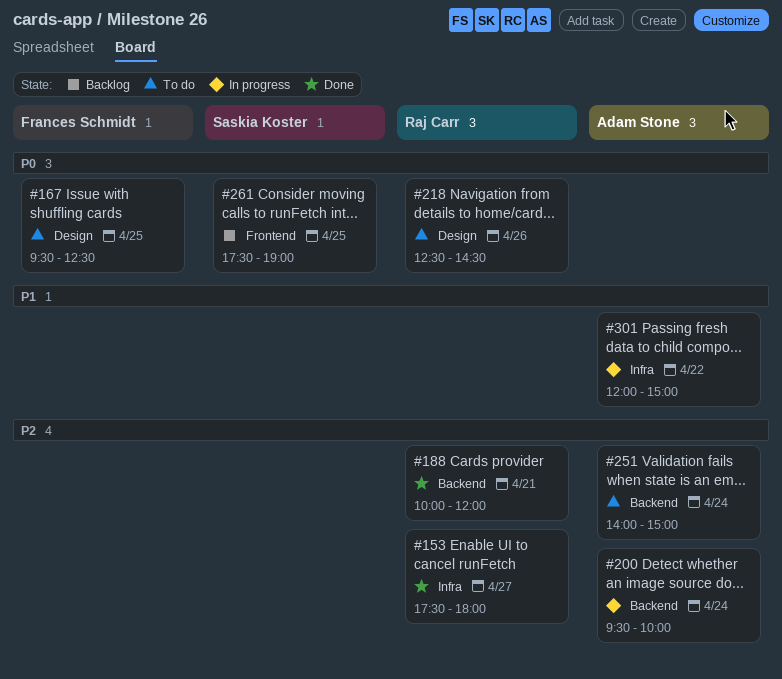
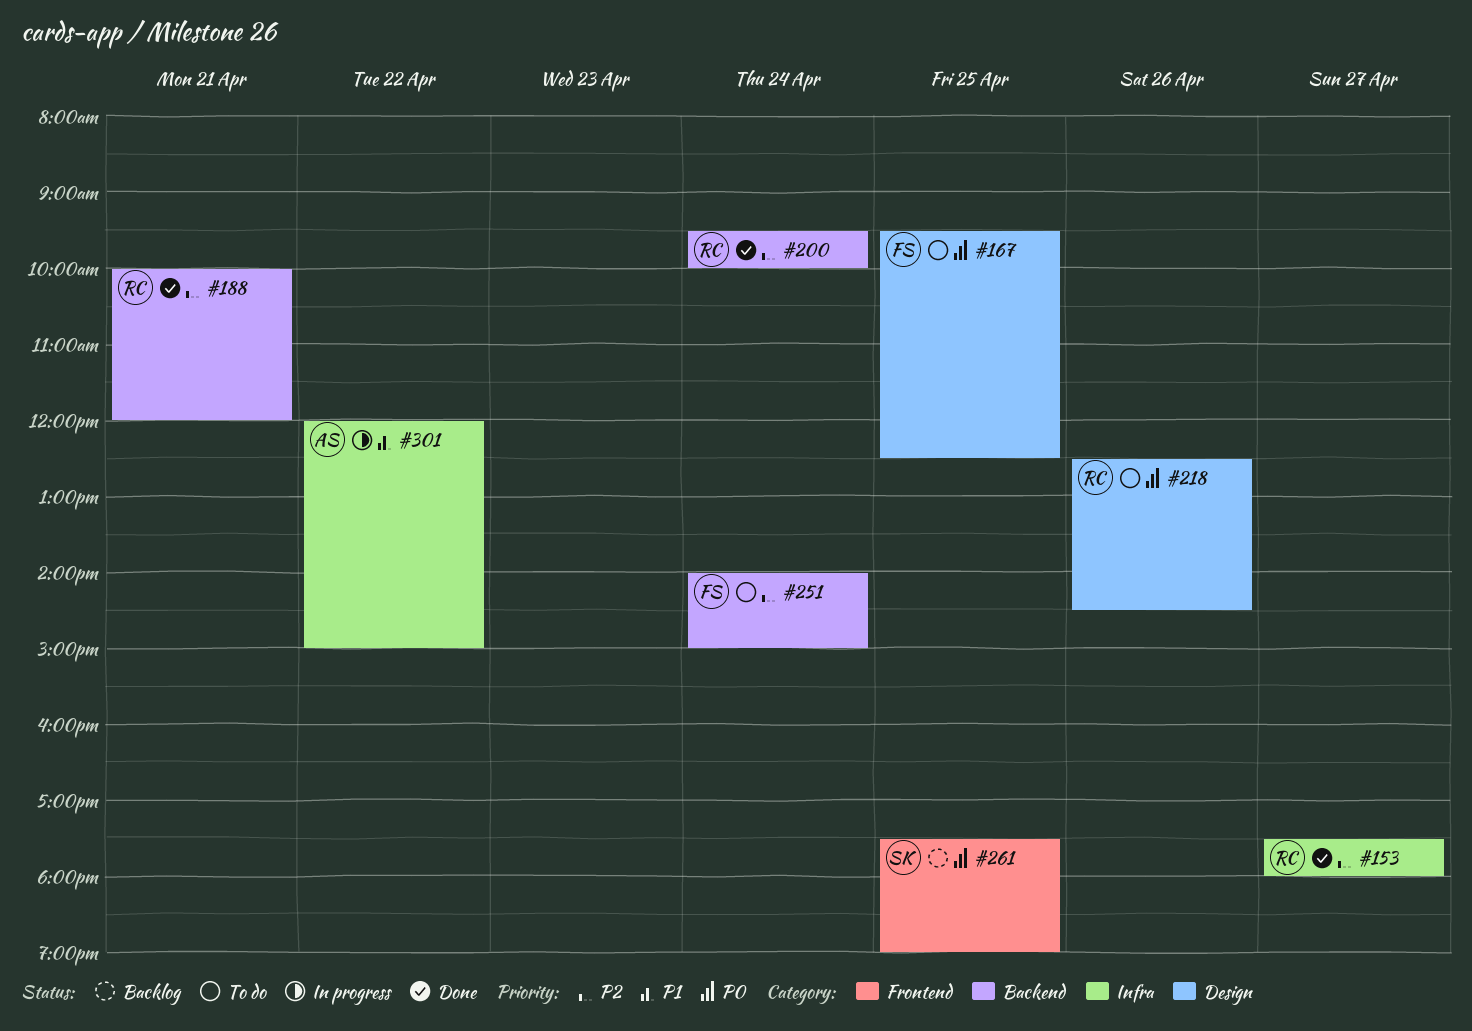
#200, status: In progress -> Done
#200, owner: Adam Stone -> Raj Carr
#251, owner: Adam Stone -> Frances Schmidt

